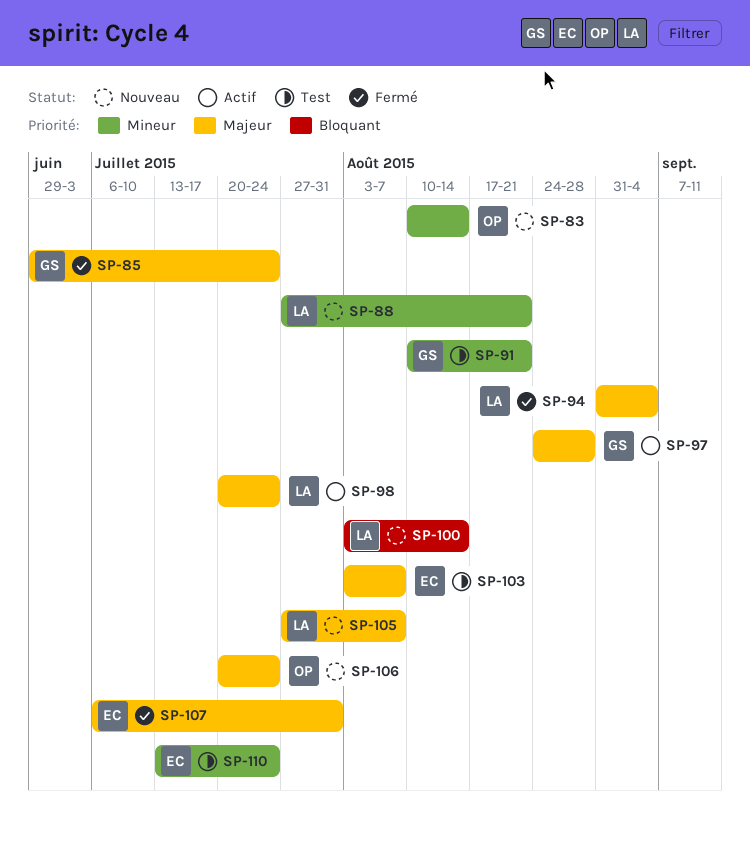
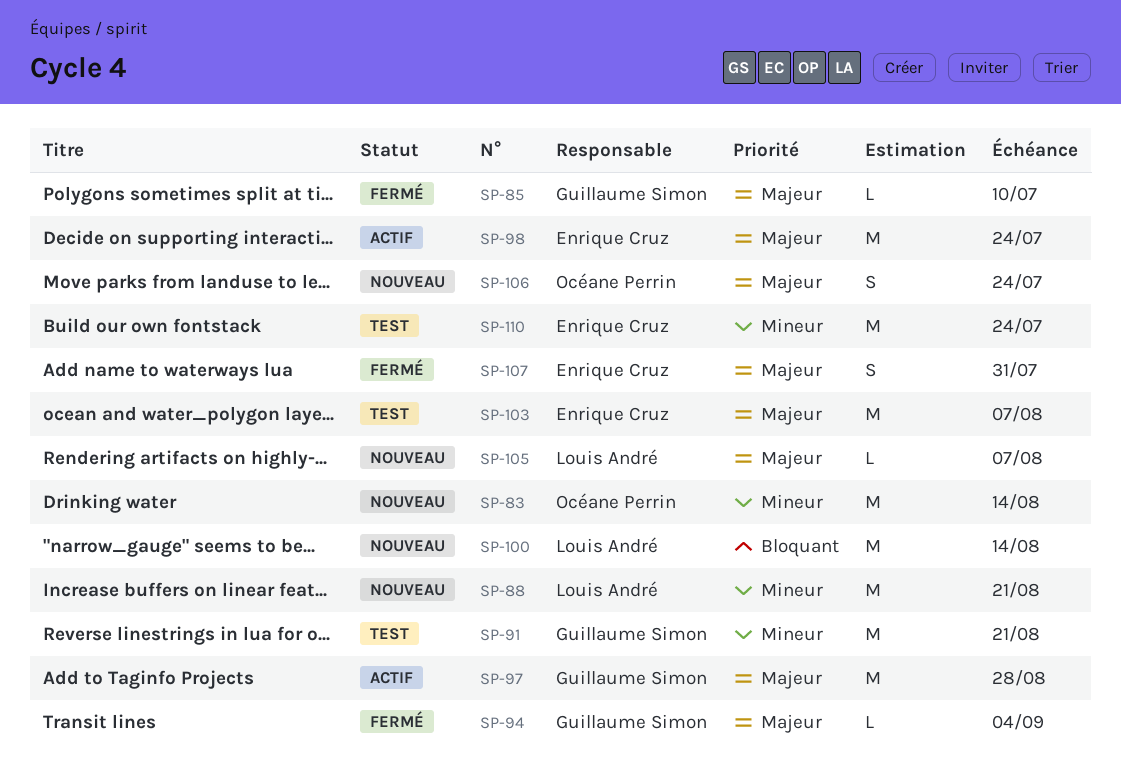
SP-85, due: Jul 24 -> Jul 10
SP-94, owner: Louis André -> Guillaume Simon
SP-98, owner: Louis André -> Enrique Cruz

